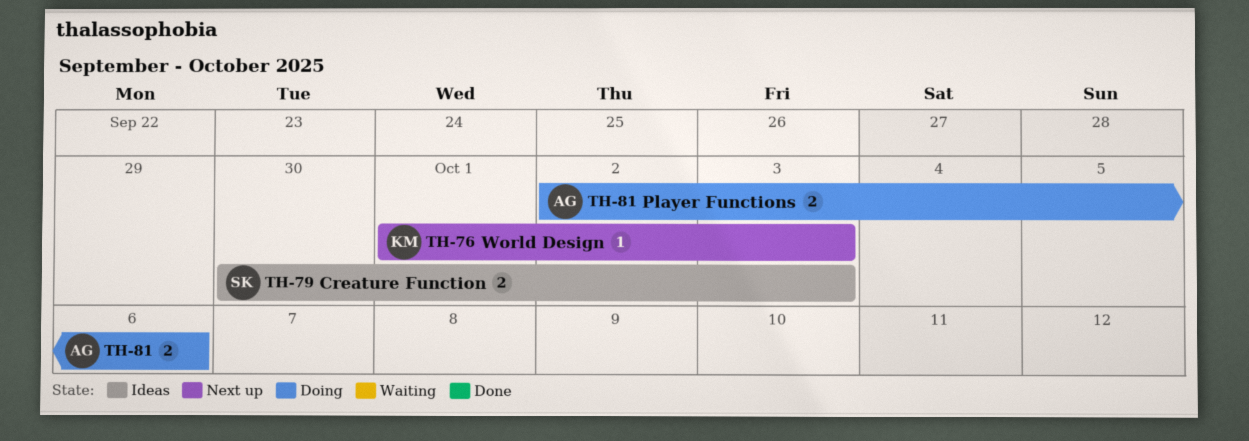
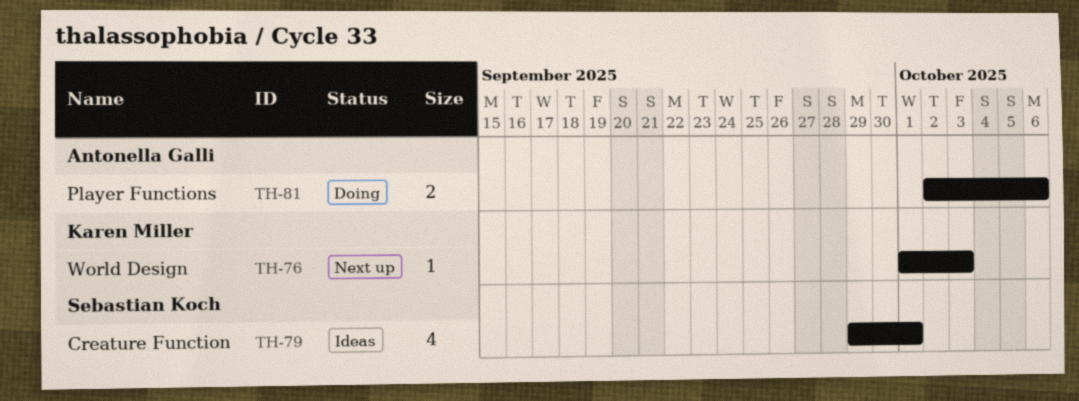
TH-79, estimate: 2 -> 4
TH-79, start: Sep 30 -> Sep 29
TH-79, due: Oct 3 -> Oct 1

